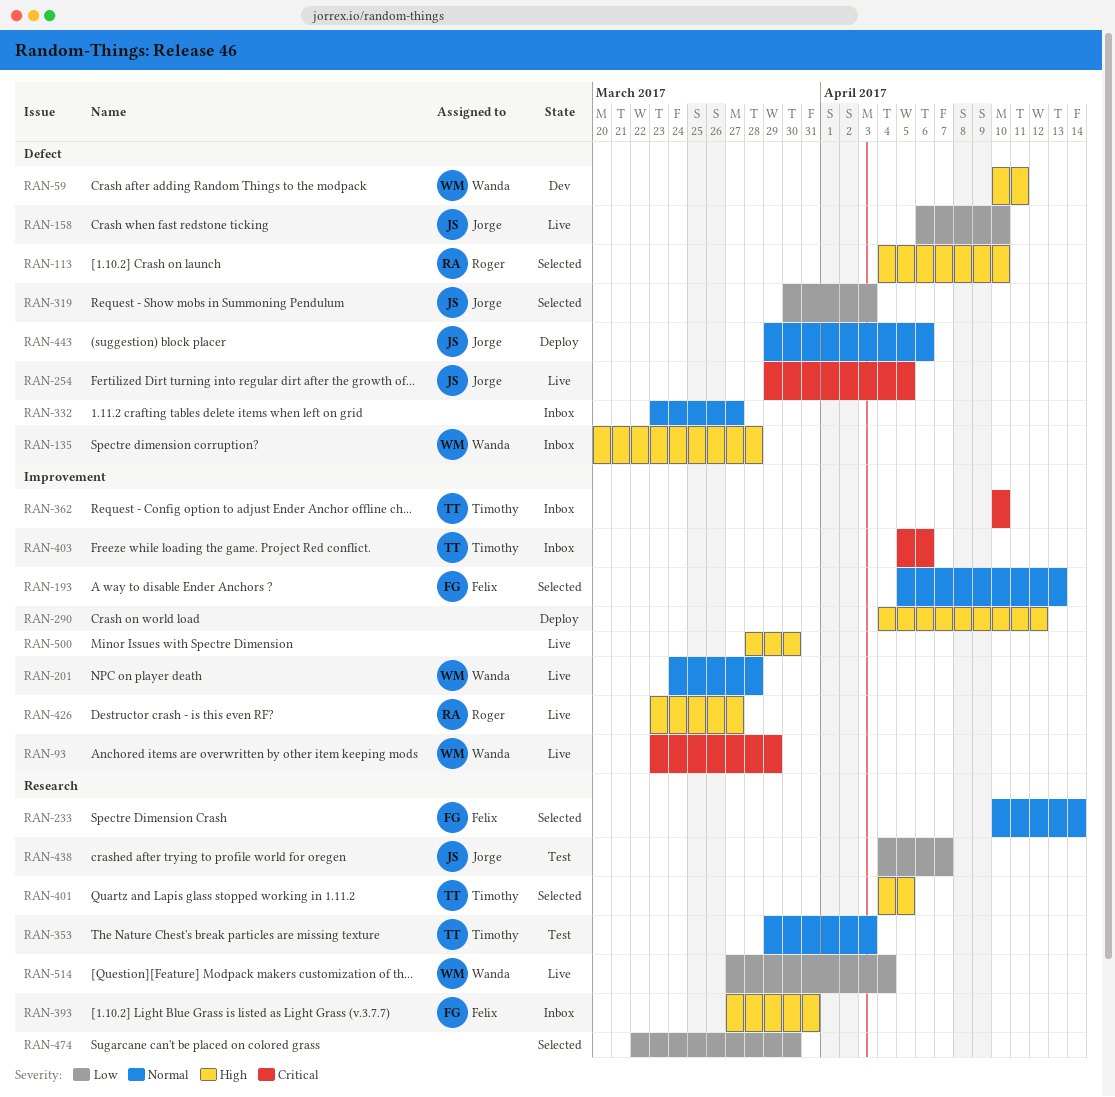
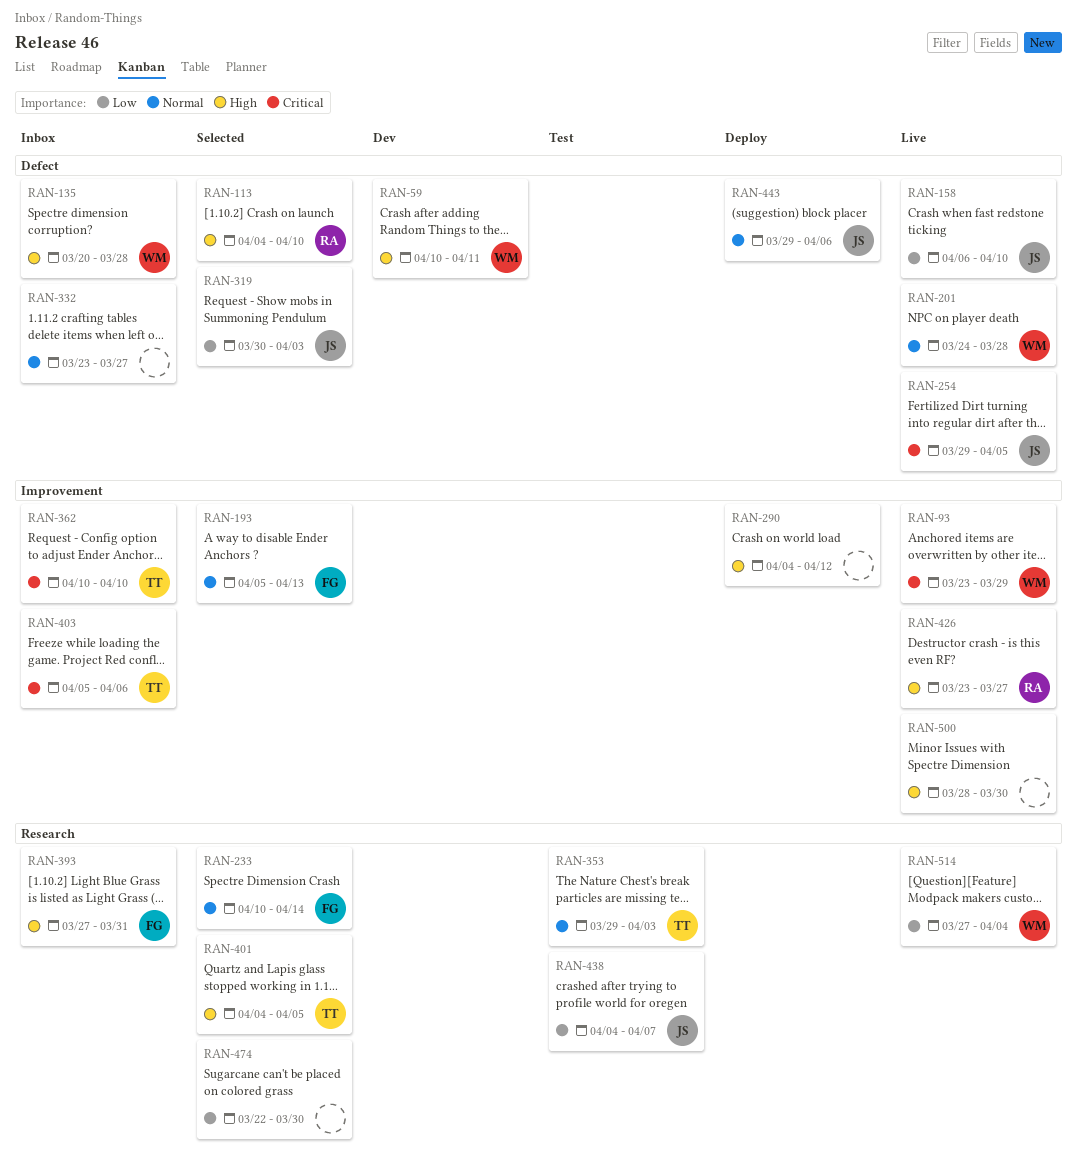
RAN-201, label: Improvement -> Defect

